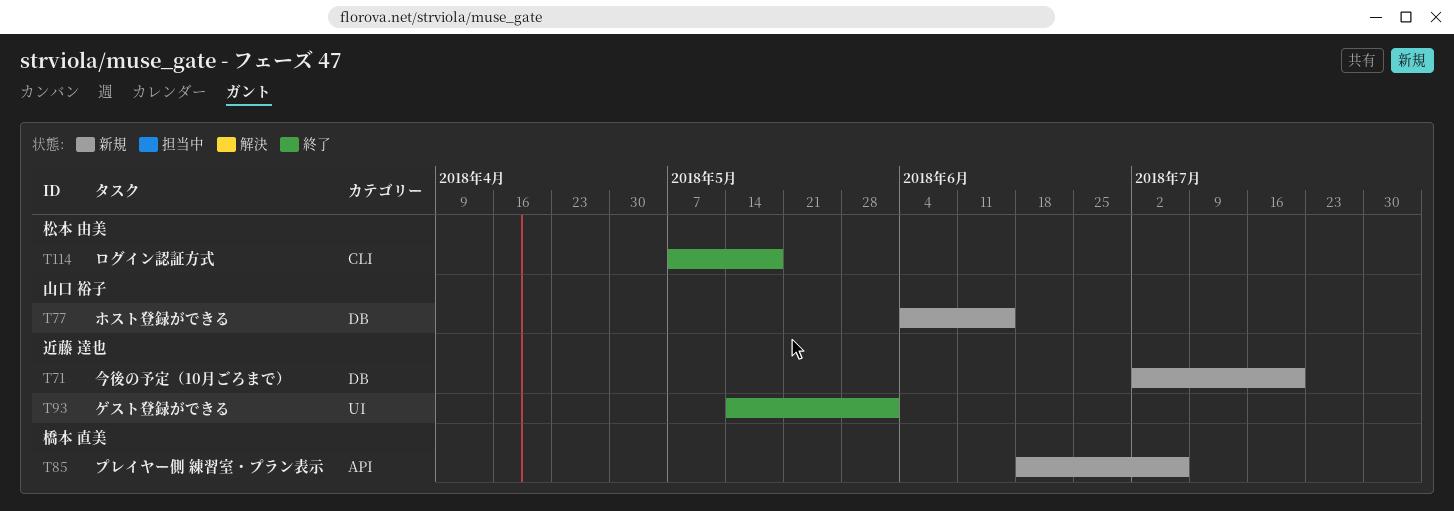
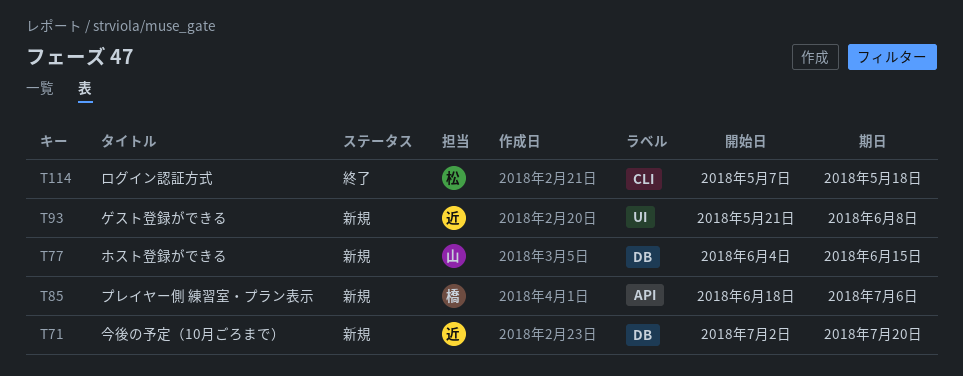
T93, status: 終了 -> 新規
T93, start: May 14 -> May 21
T93, due: Jun 1 -> Jun 8

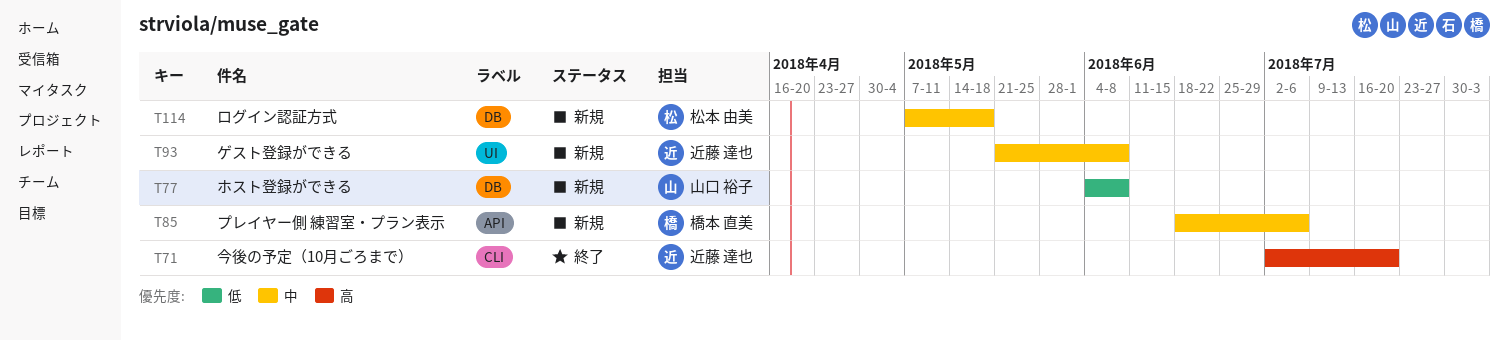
T71, status: 新規 -> 終了
T71, label: DB -> CLI
T77, due: Jun 15 -> Jun 8
T114, status: 終了 -> 新規
T114, label: CLI -> DB

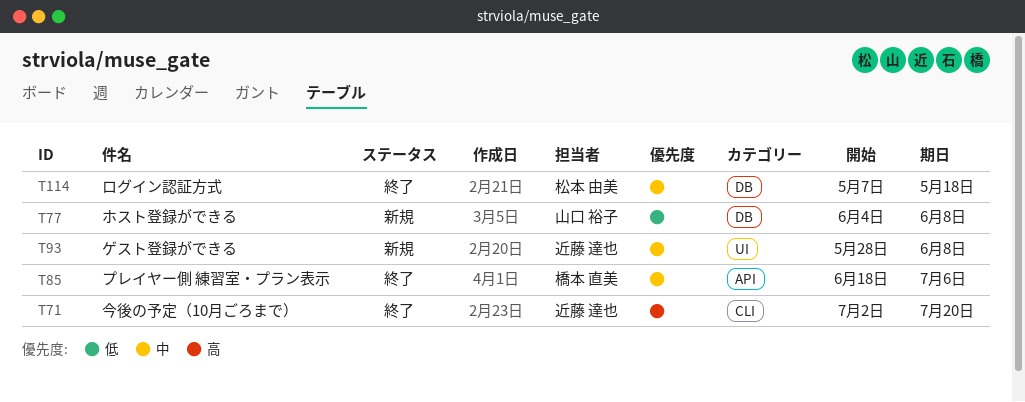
T85, status: 新規 -> 終了
T93, start: May 21 -> May 28
T114, status: 新規 -> 終了

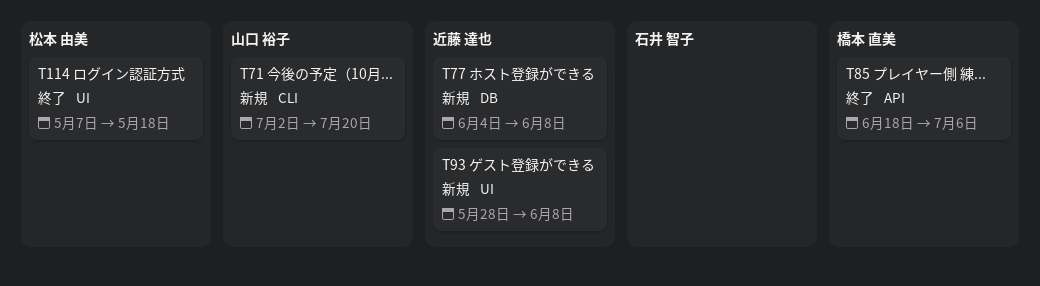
T71, status: 終了 -> 新規
T71, owner: 近藤 達也 -> 山口 裕子
T77, owner: 山口 裕子 -> 近藤 達也
T114, label: DB -> UI

